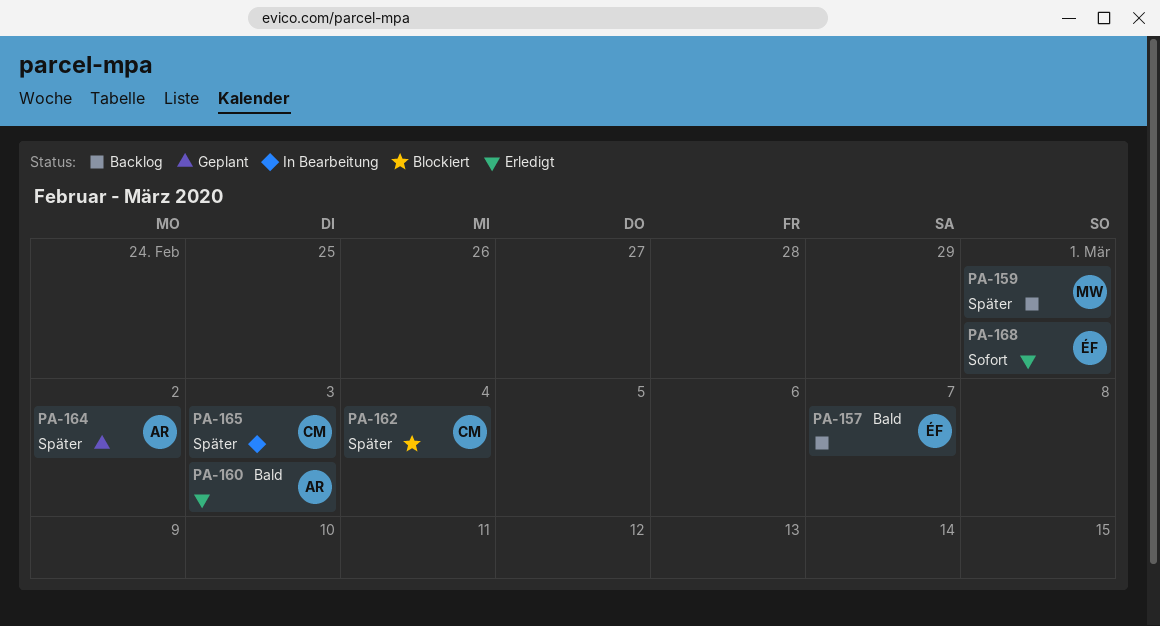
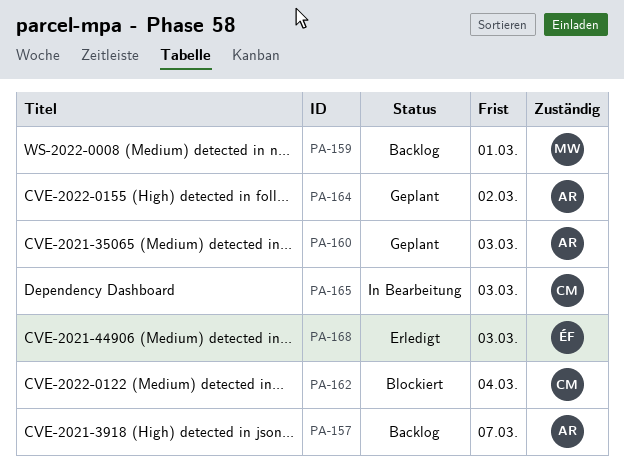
PA-157, owner: ÉF -> AR
PA-160, status: Erledigt -> Geplant
PA-168, due: Mar 1 -> Mar 3

